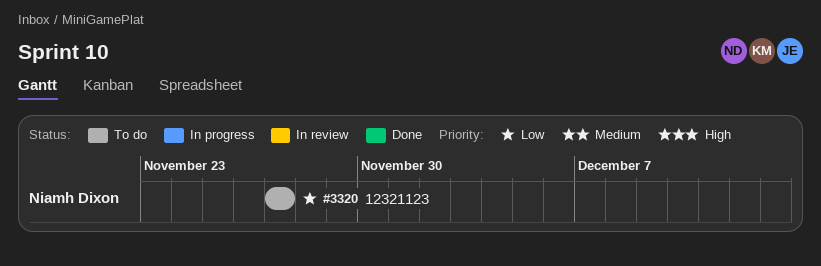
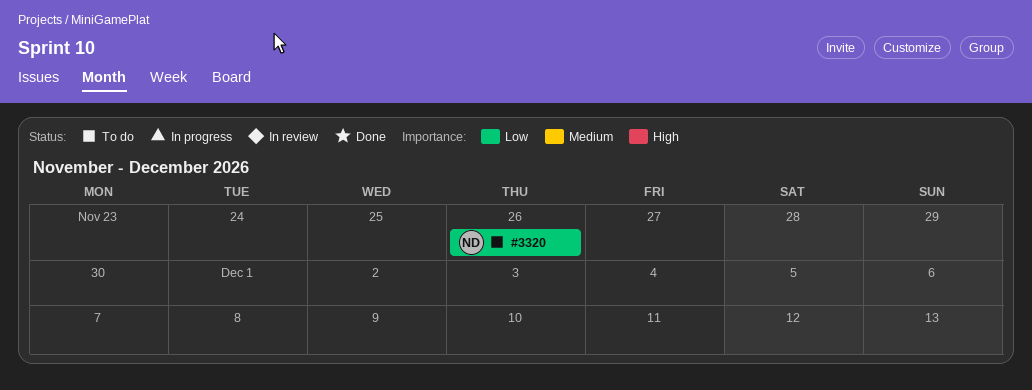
#3320, start: Nov 27 -> Nov 26
#3320, due: Nov 27 -> Nov 26

